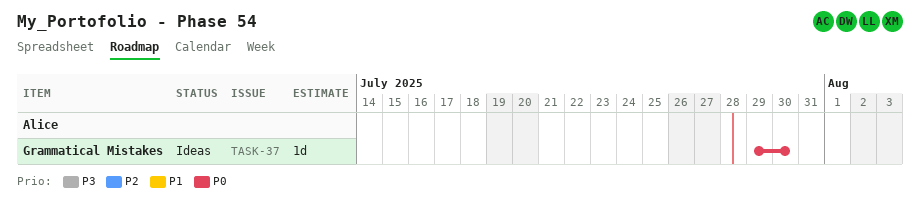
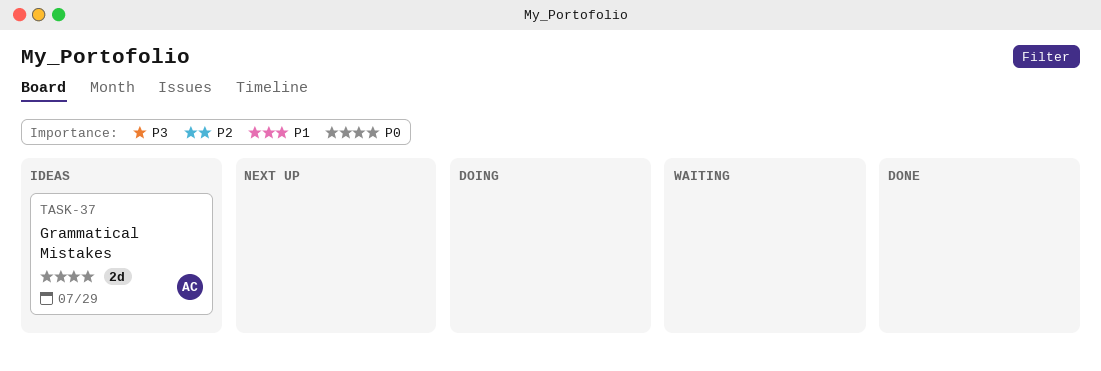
TASK-37, estimate: 1d -> 2d
TASK-37, due: Jul 30 -> Jul 29

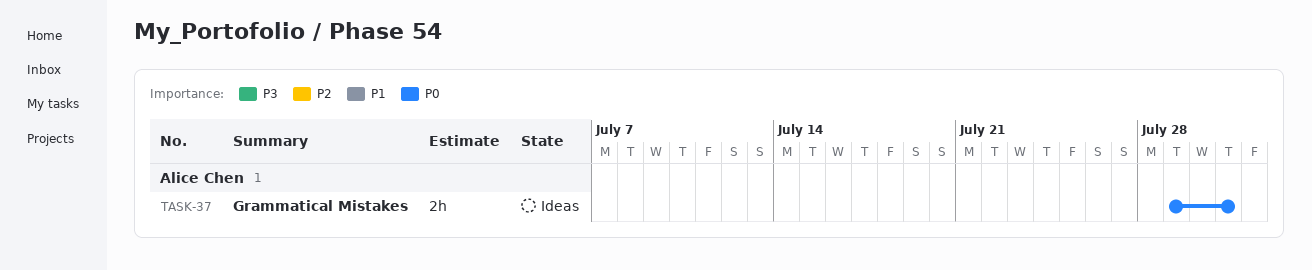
TASK-37, estimate: 2d -> 2h
TASK-37, due: Jul 29 -> Jul 31

